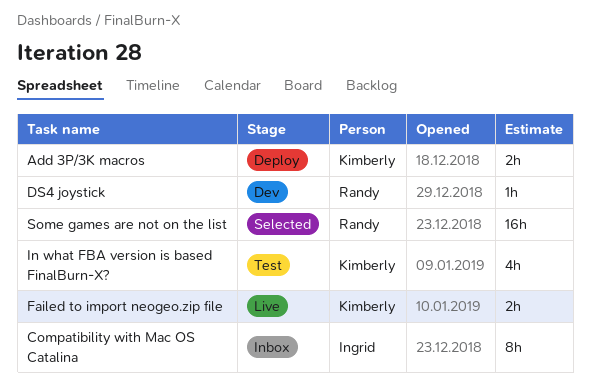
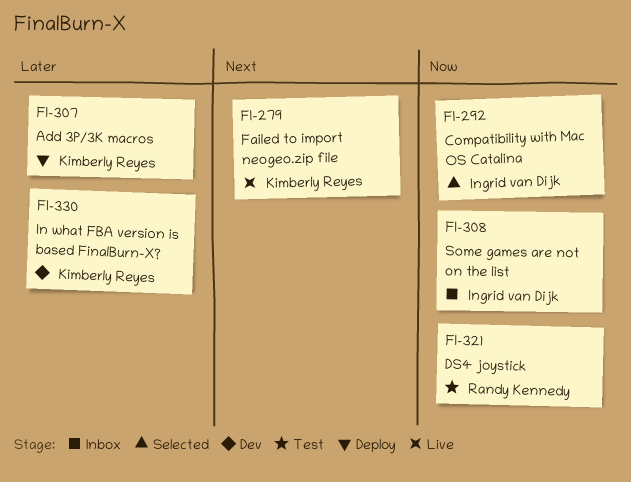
Compatibility with Mac OS Catalina, status: Inbox -> Selected
DS4 joystick, status: Dev -> Test
In what FBA version is based FinalBurn-X?, status: Test -> Dev
Some games are not on the list, status: Selected -> Inbox
Some games are not on the list, owner: Randy Kennedy -> Ingrid van Dijk

